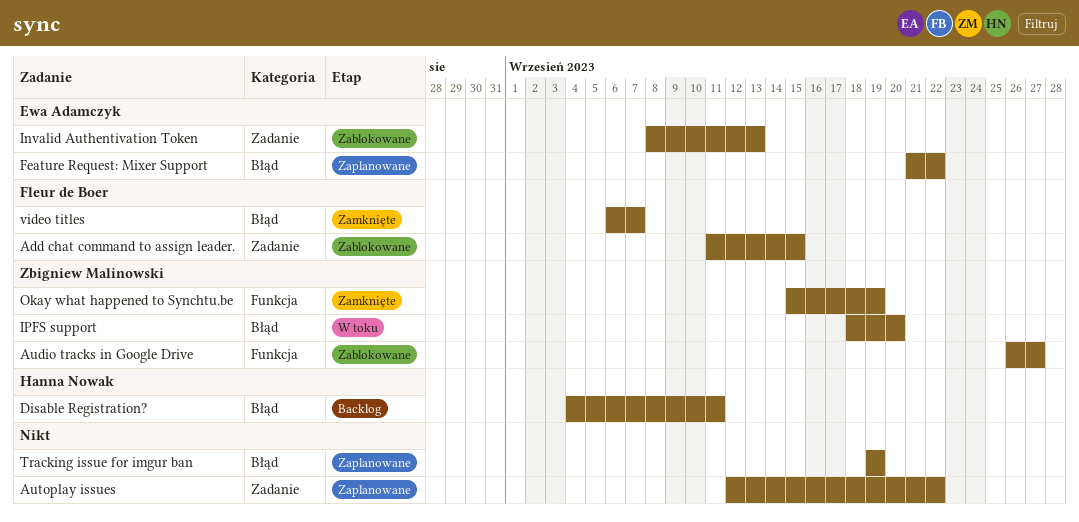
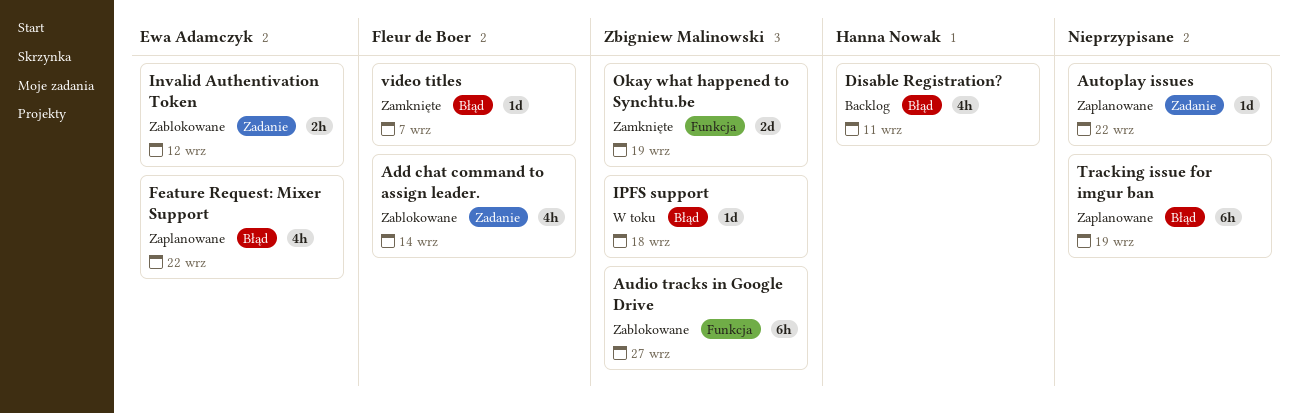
Add chat command to assign leader., due: Sep 15 -> Sep 14
Invalid Authentivation Token, due: Sep 13 -> Sep 12
IPFS support, due: Sep 20 -> Sep 18

